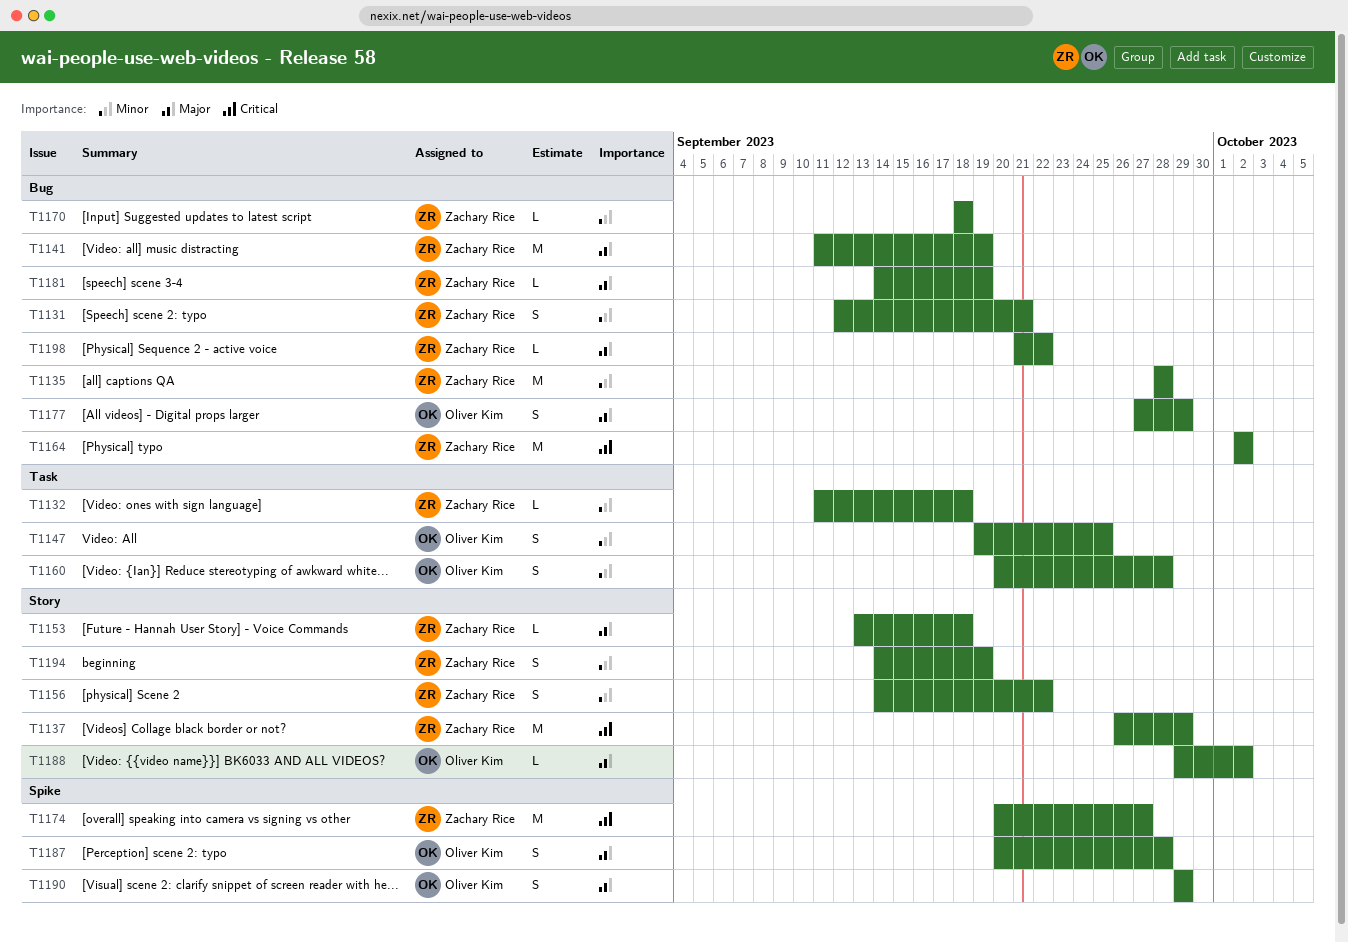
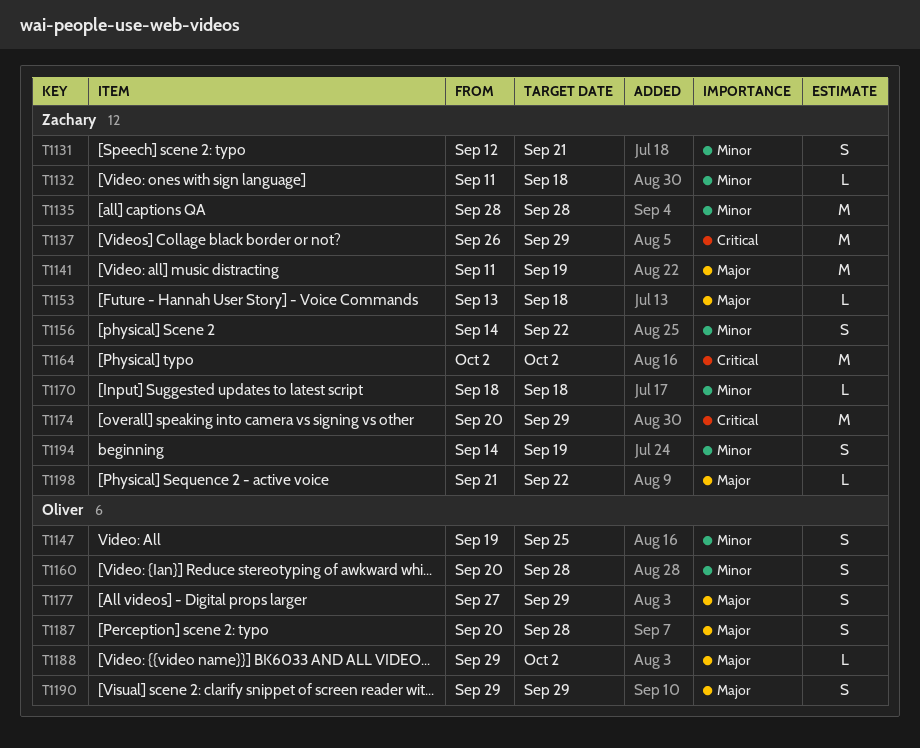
T1174, due: Sep 27 -> Sep 29
T1181: present -> none

